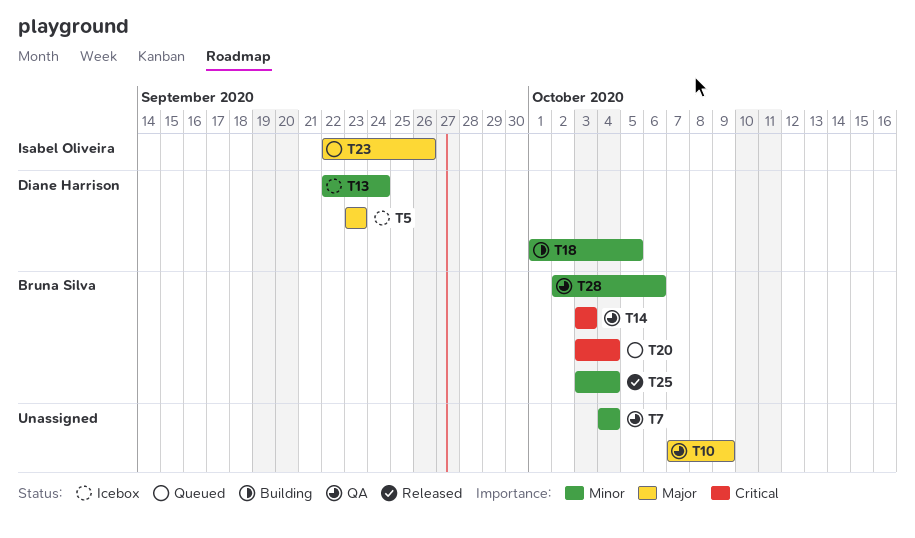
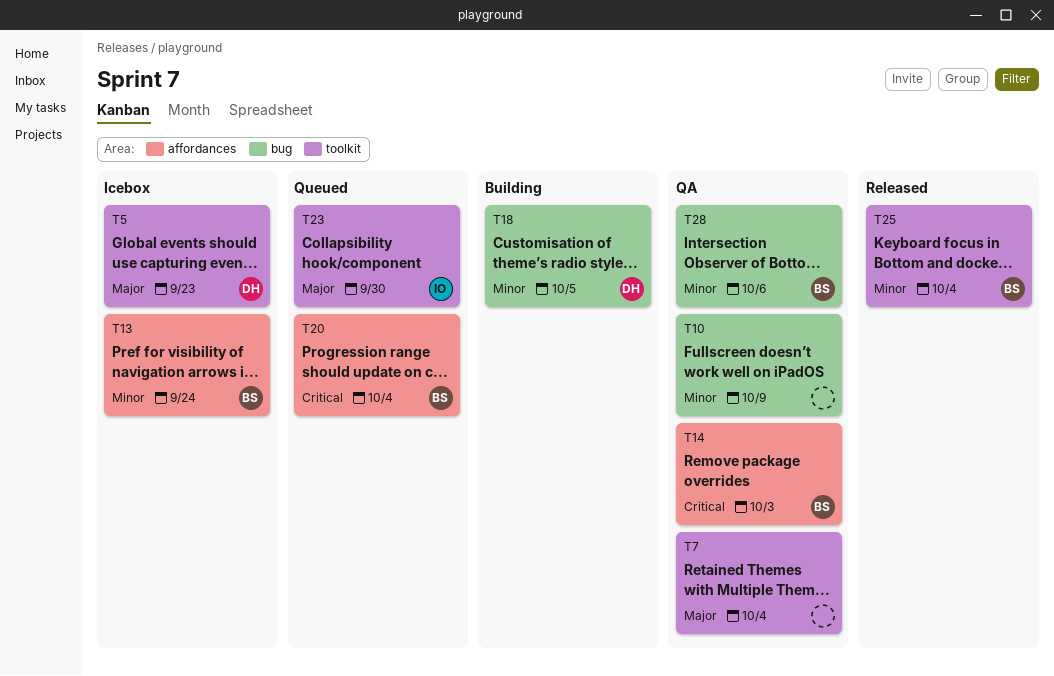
T7, priority: Minor -> Major
T10, priority: Major -> Minor
T13, owner: Diane Harrison -> Bruna Silva
T23, due: Sep 26 -> Sep 30

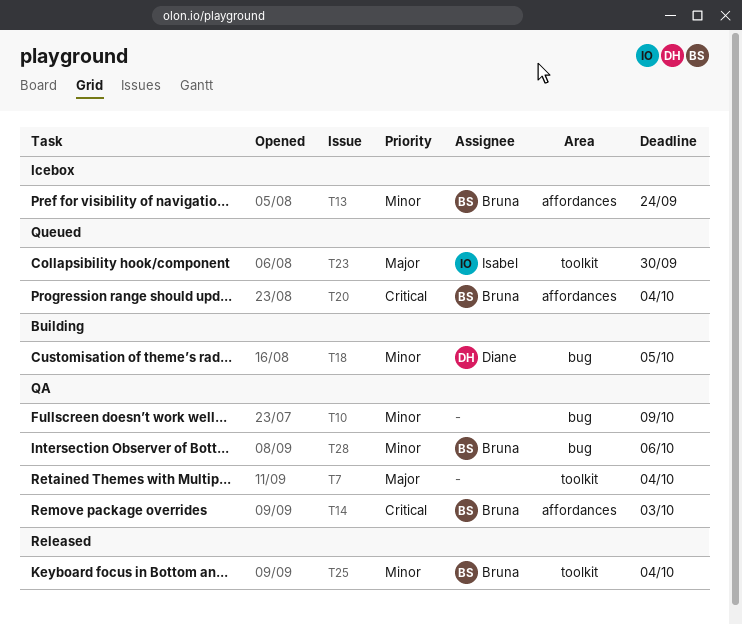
T5: present -> none

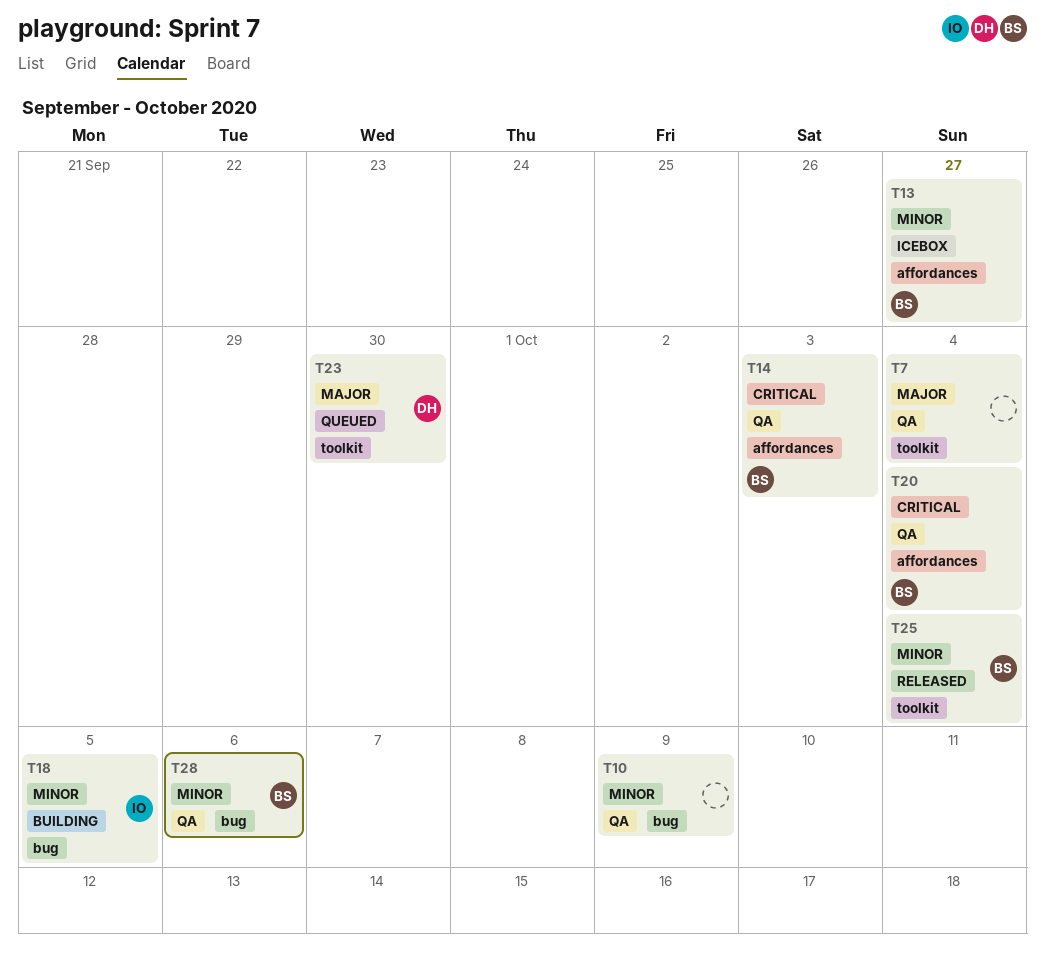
T13, due: Sep 24 -> Sep 27
T18, owner: Diane -> Isabel
T20, status: Queued -> QA
T23, owner: Isabel -> Diane

